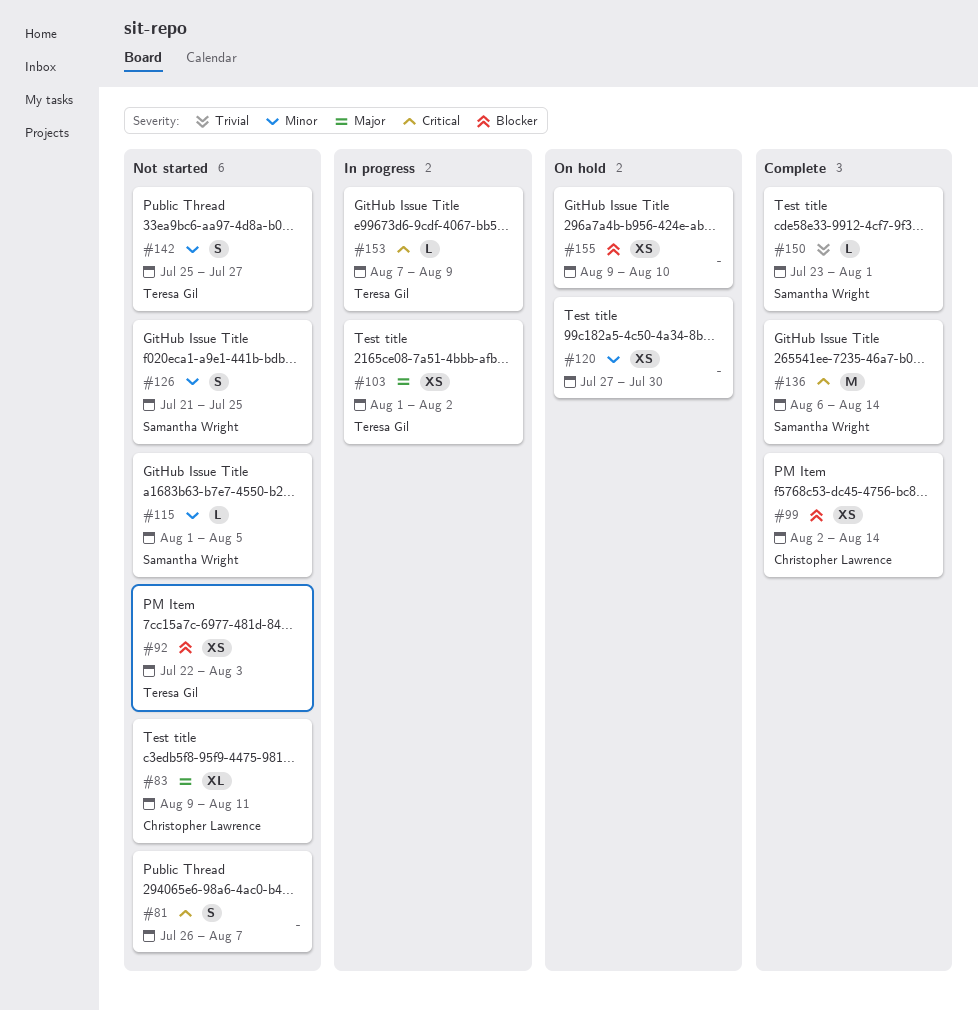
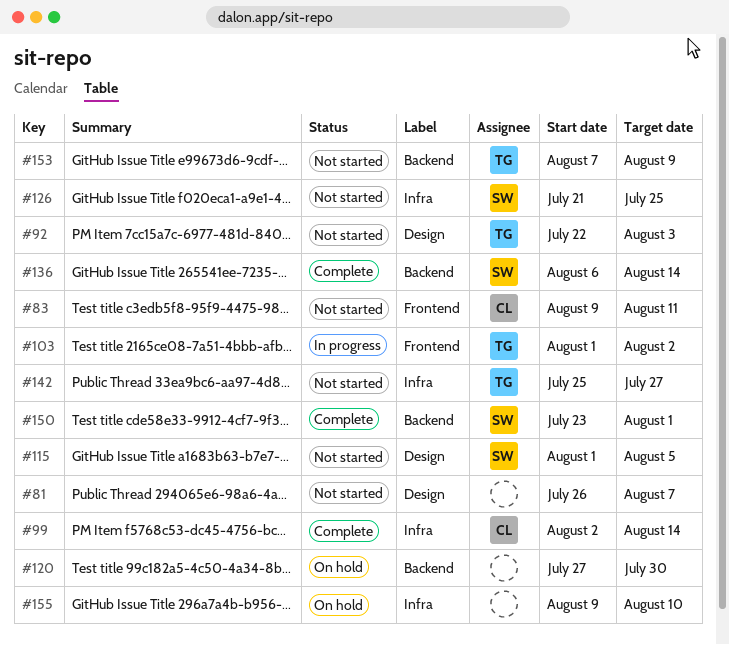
#153, status: In progress -> Not started

